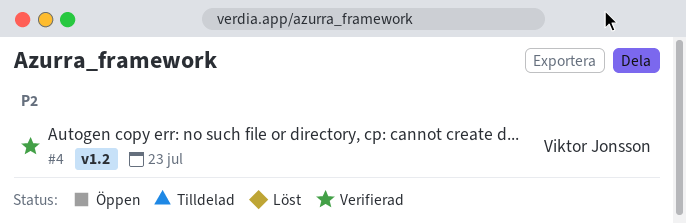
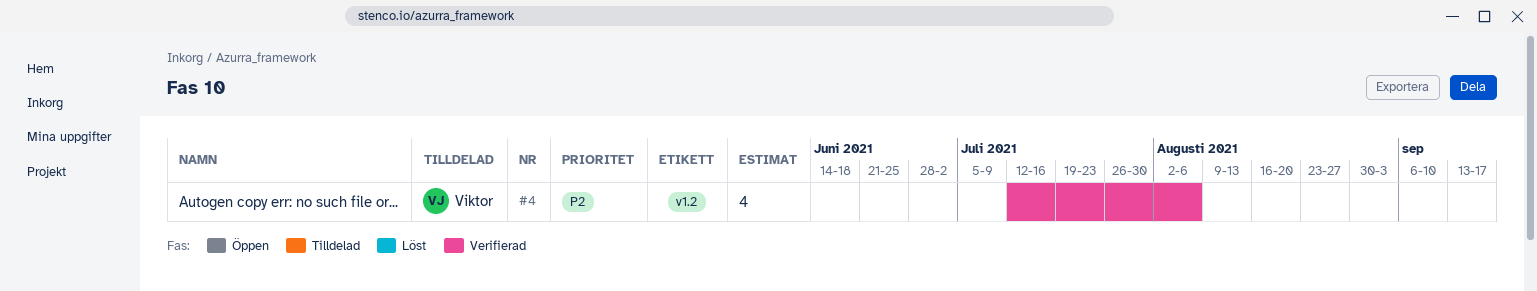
#4, due: Jul 23 -> Aug 6

